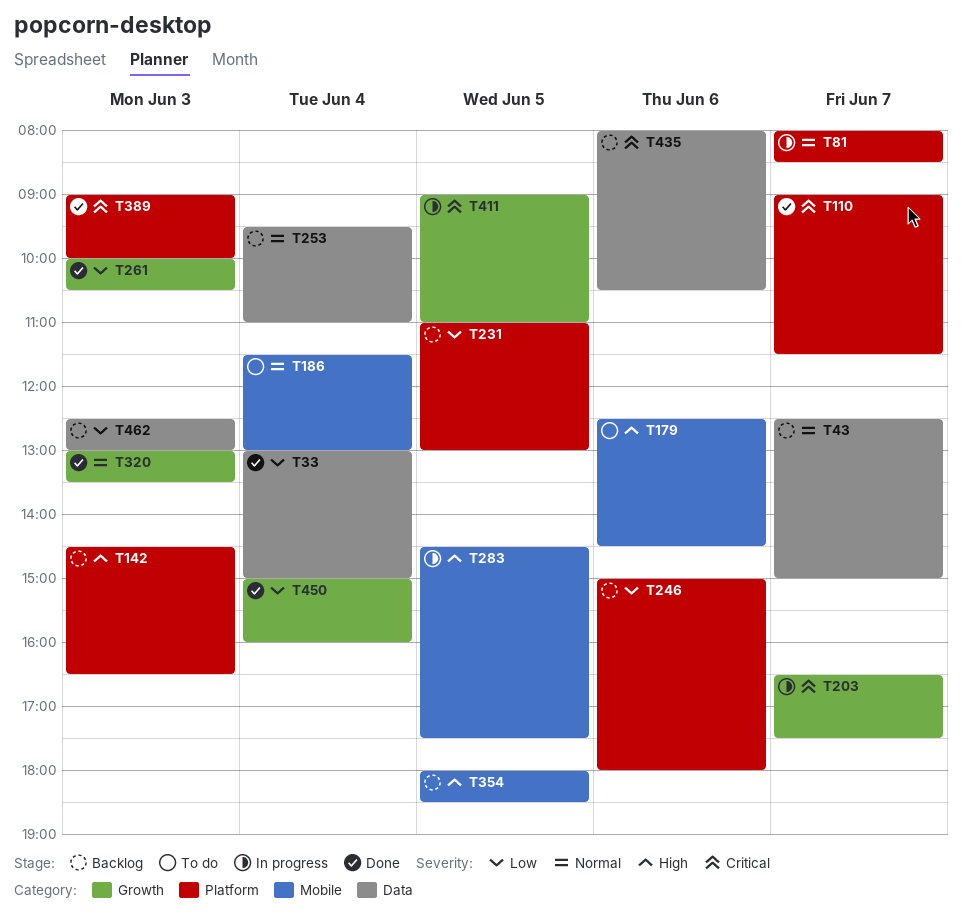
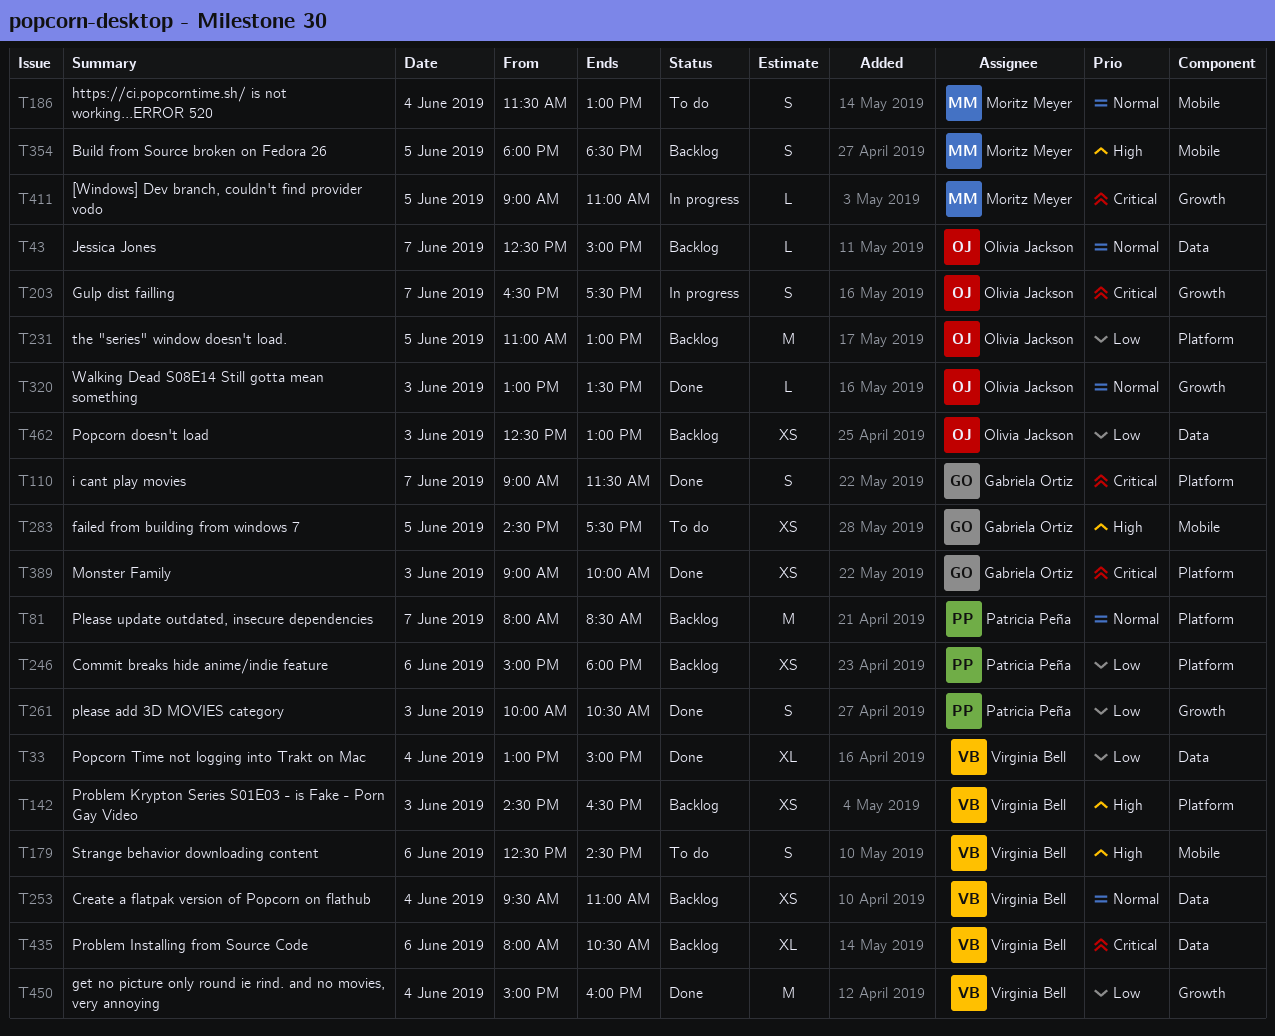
T81, status: In progress -> Backlog
T283, status: In progress -> To do

